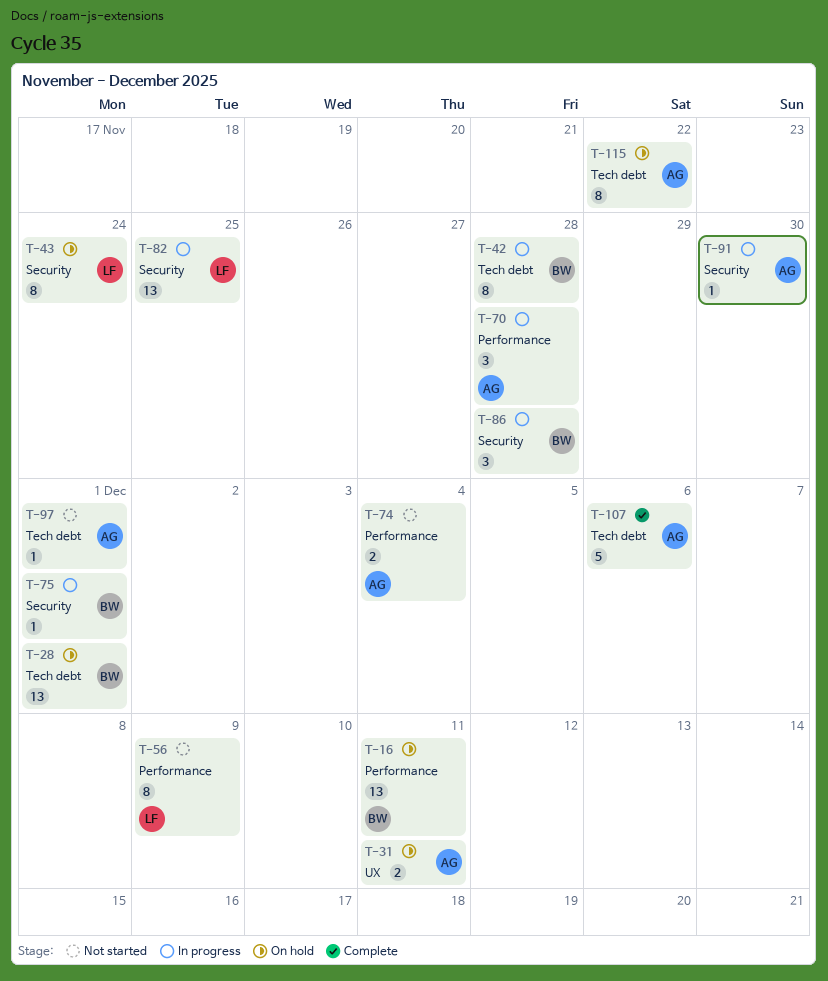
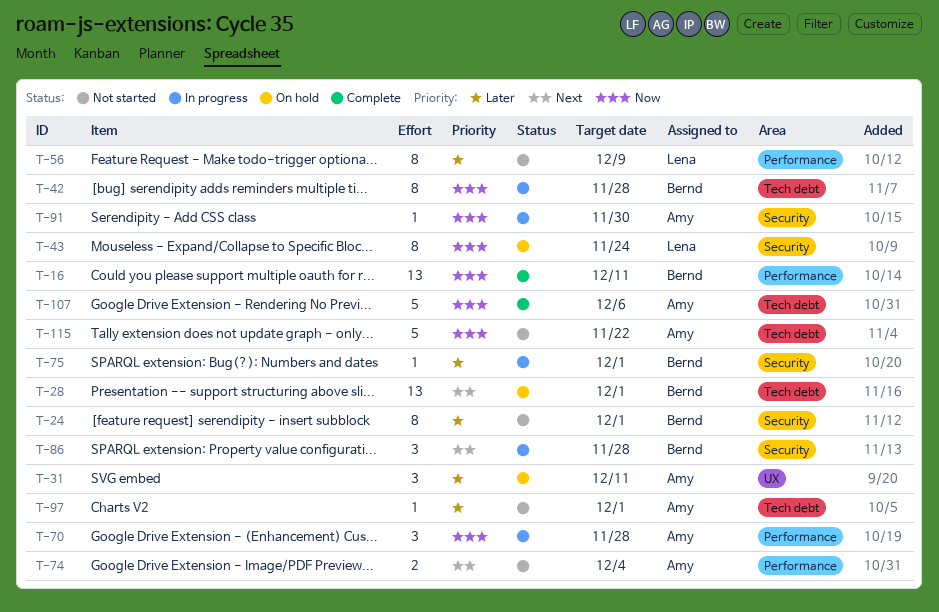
T-16, status: On hold -> Complete
T-24: none -> present
T-31, estimate: 2 -> 3
T-82: present -> none
T-115, status: On hold -> Not started
T-115, estimate: 8 -> 5

